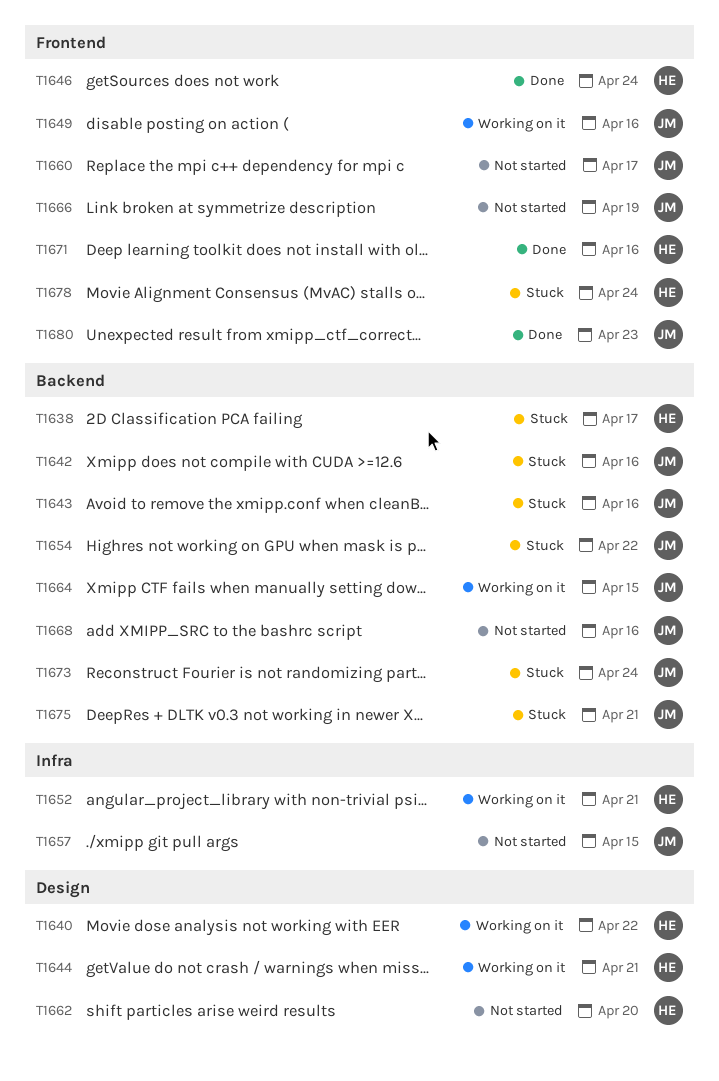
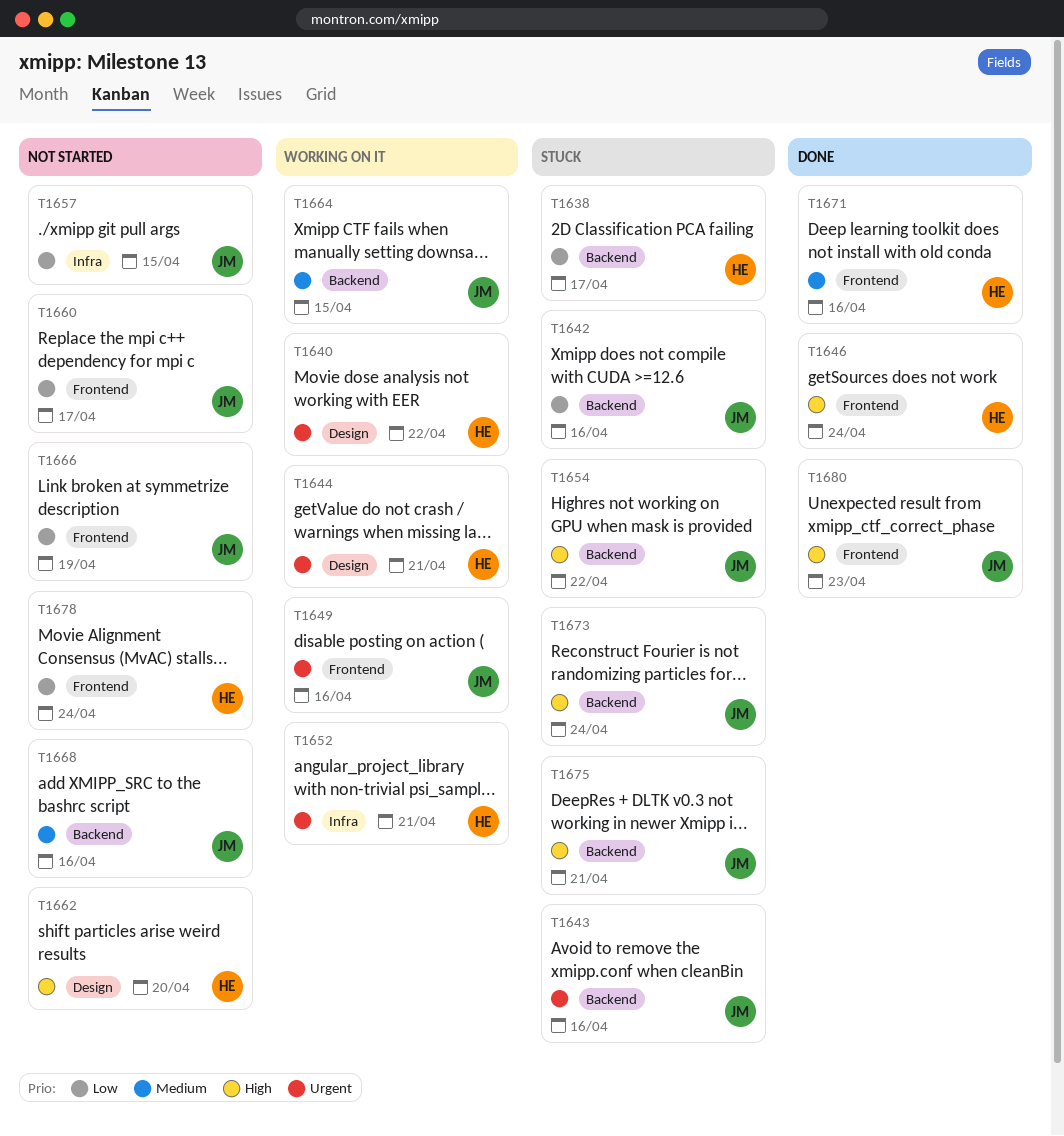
T1678, status: Stuck -> Not started

